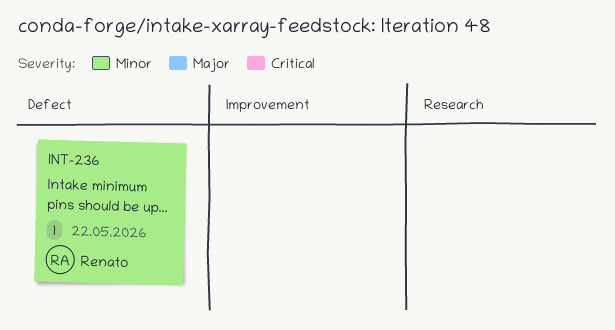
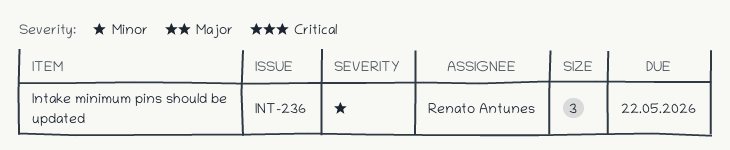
INT-236, estimate: 1 -> 3

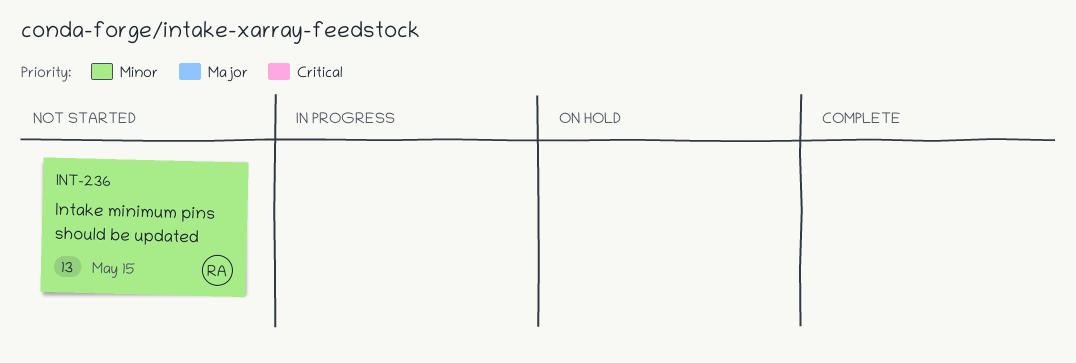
INT-236, estimate: 3 -> 13
INT-236, due: May 22 -> May 15

